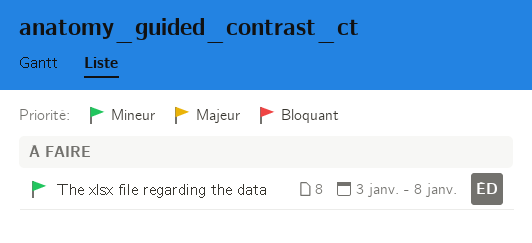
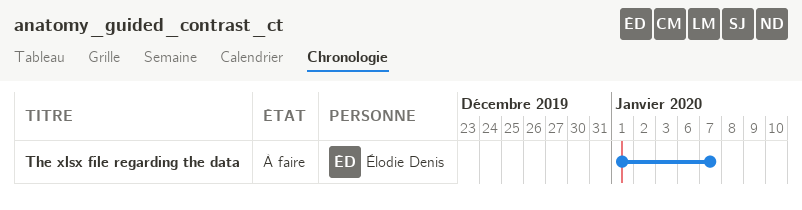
The xlsx file regarding the data, start: Jan 3 -> Jan 1
The xlsx file regarding the data, due: Jan 8 -> Jan 7

